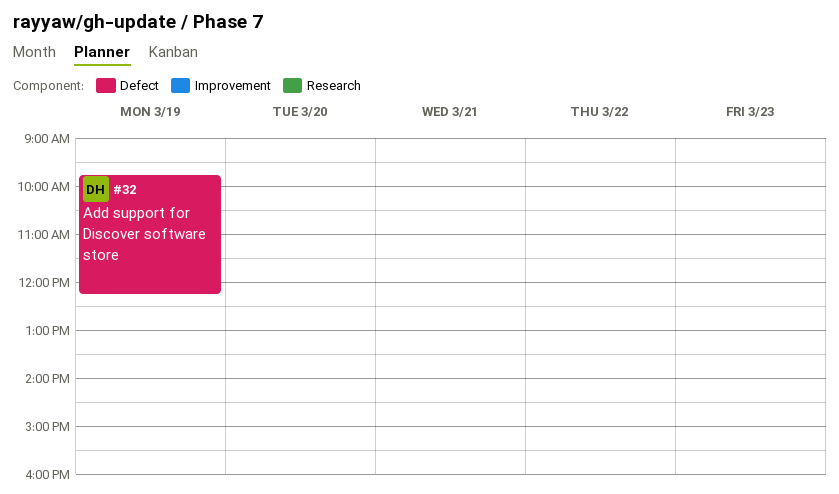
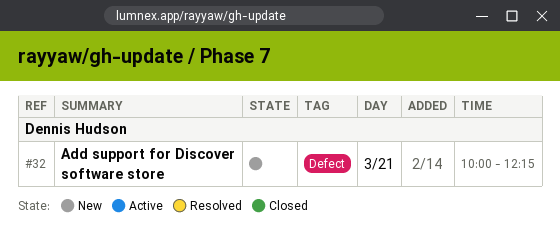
#32, day: Mar 19 -> Mar 21
#32, begins: 09:45 -> 10:00

